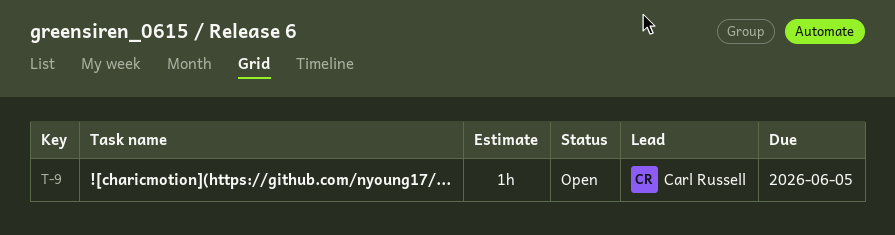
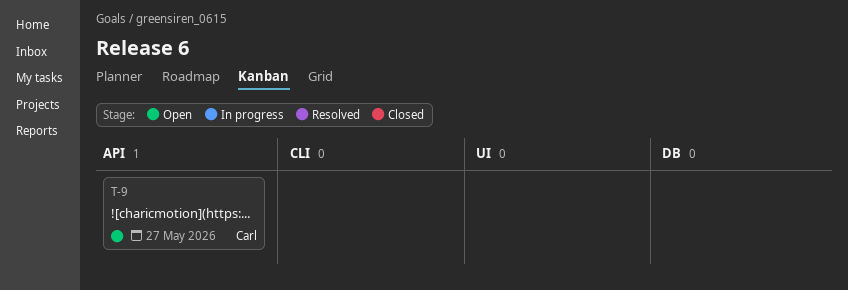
T-9, due: Jun 5 -> May 27

